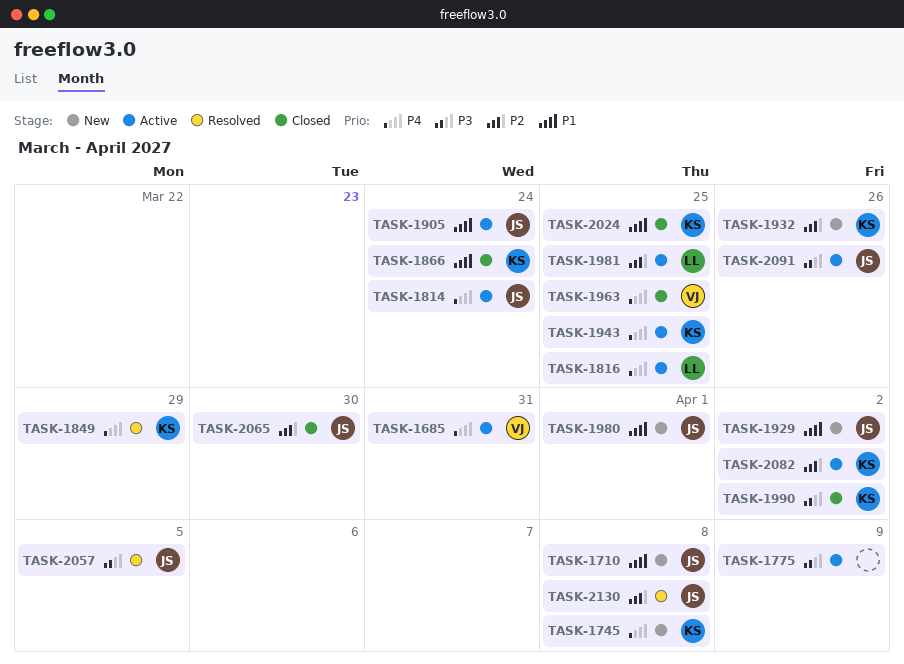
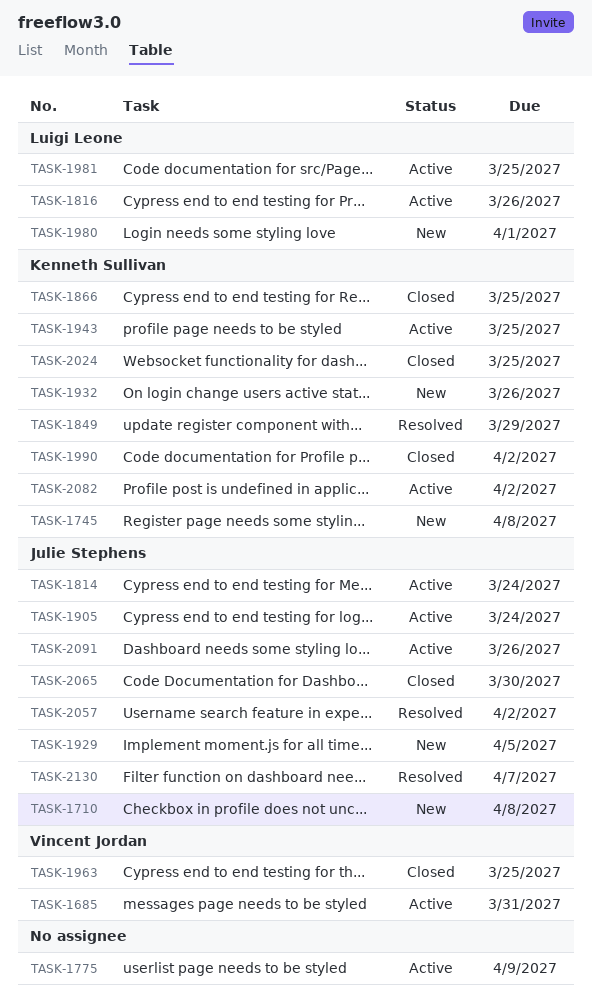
TASK-1816, due: Mar 25 -> Mar 26
TASK-1866, due: Mar 24 -> Mar 25
TASK-1929, due: Apr 2 -> Apr 5
TASK-1980, owner: Julie Stephens -> Luigi Leone
TASK-2057, due: Apr 5 -> Apr 2
TASK-2130, due: Apr 8 -> Apr 7

